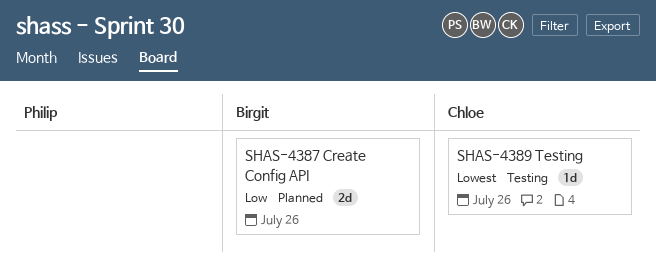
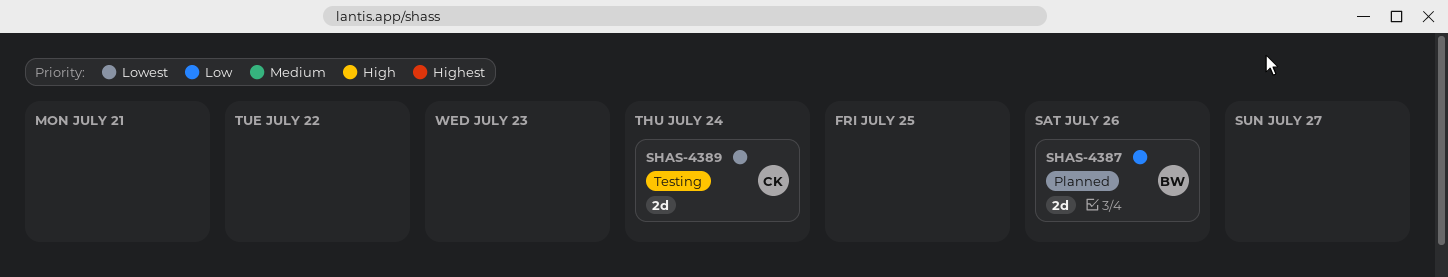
SHAS-4389, estimate: 1d -> 2d
SHAS-4389, due: Jul 26 -> Jul 24

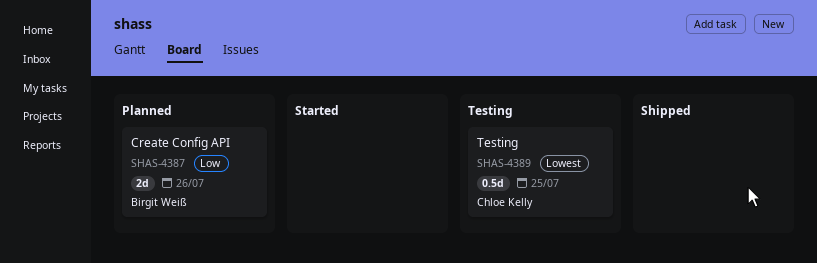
SHAS-4389, estimate: 2d -> 0.5d
SHAS-4389, due: Jul 24 -> Jul 25

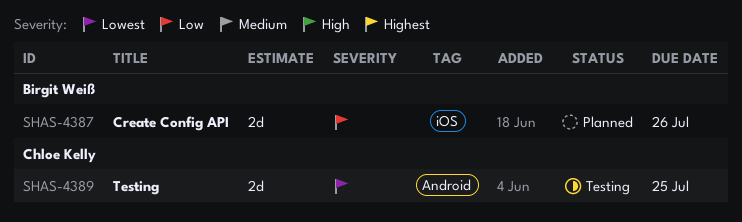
SHAS-4389, estimate: 0.5d -> 2d

